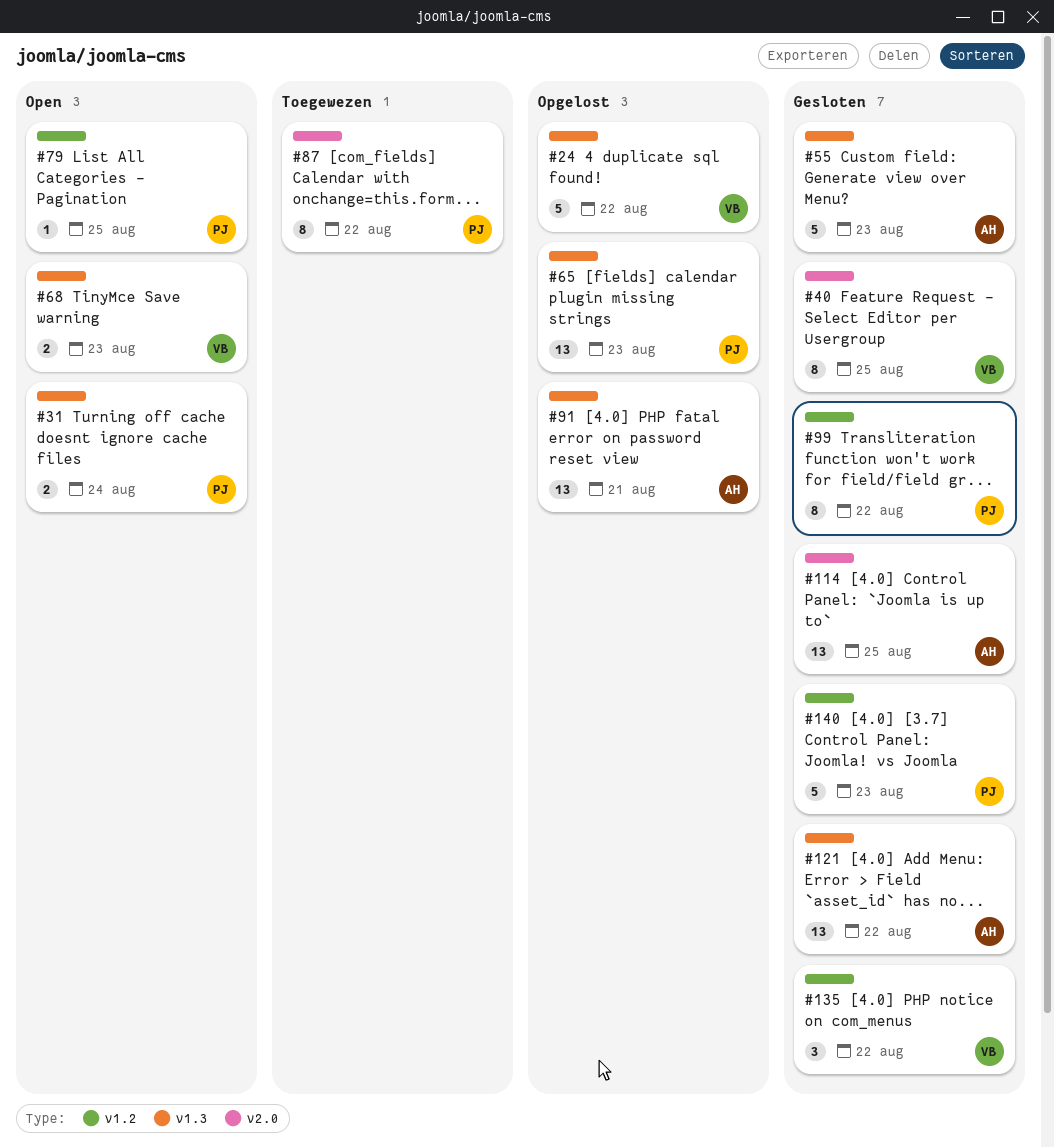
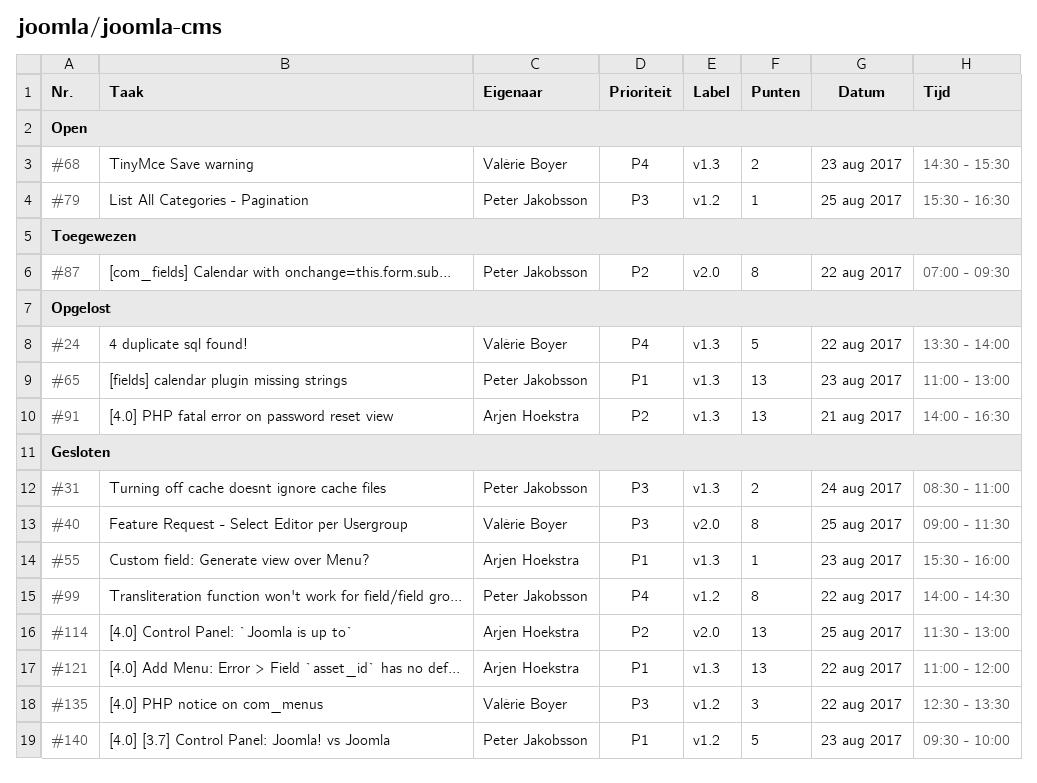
#31, status: Open -> Gesloten
#55, estimate: 5 -> 1

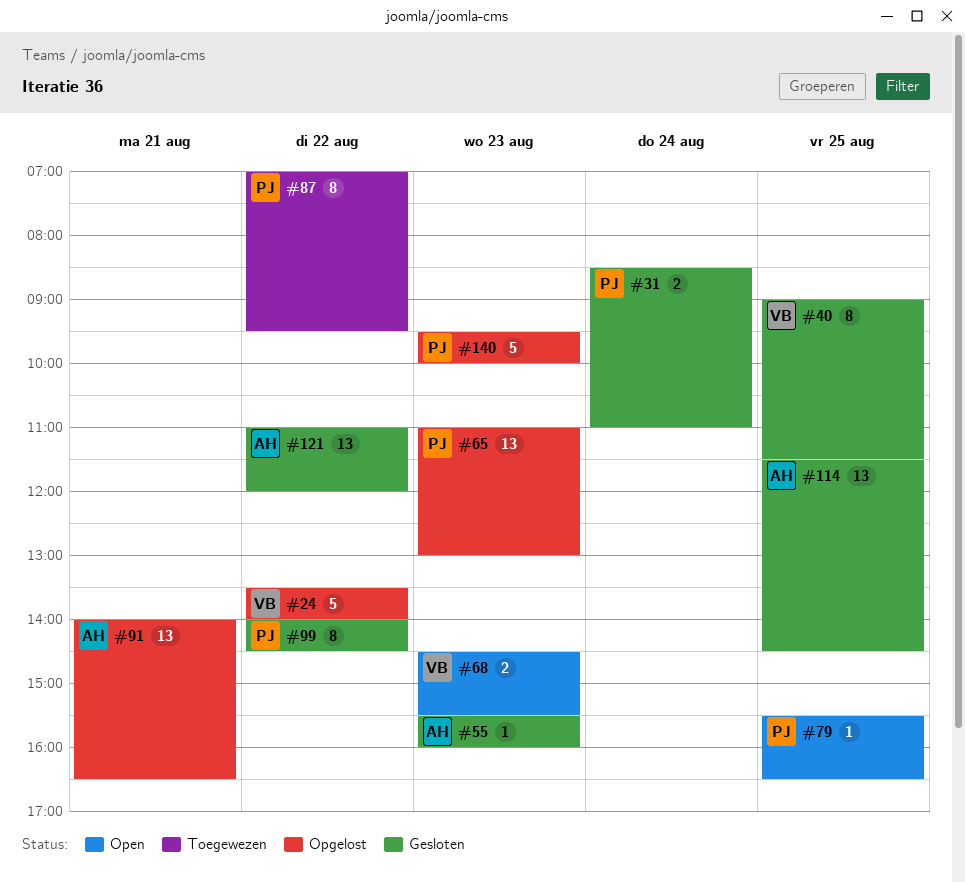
#114, ends: 13:00 -> 14:30
#135: present -> none
#140, status: Gesloten -> Opgelost

